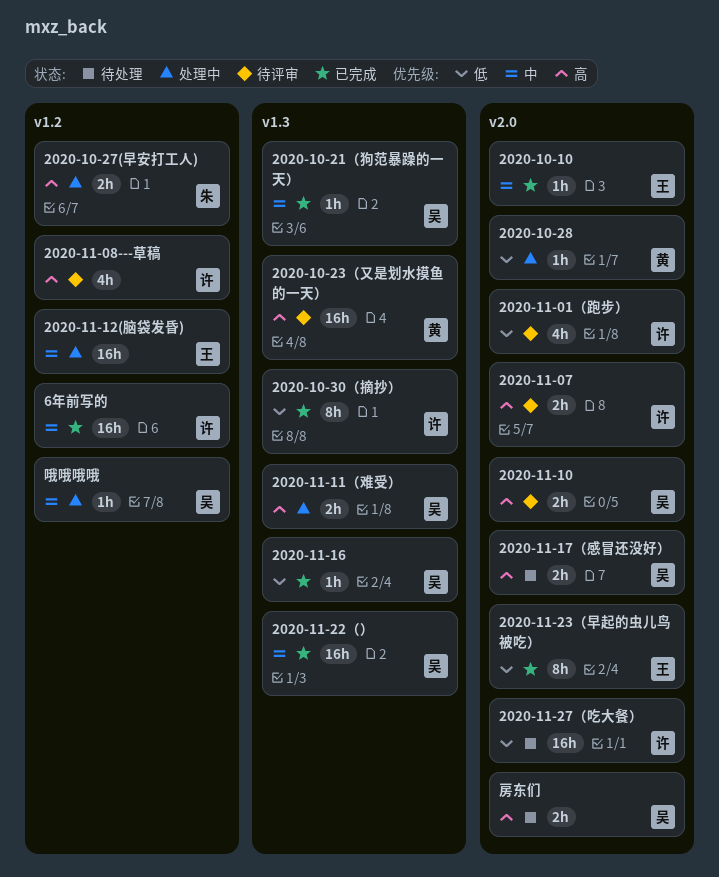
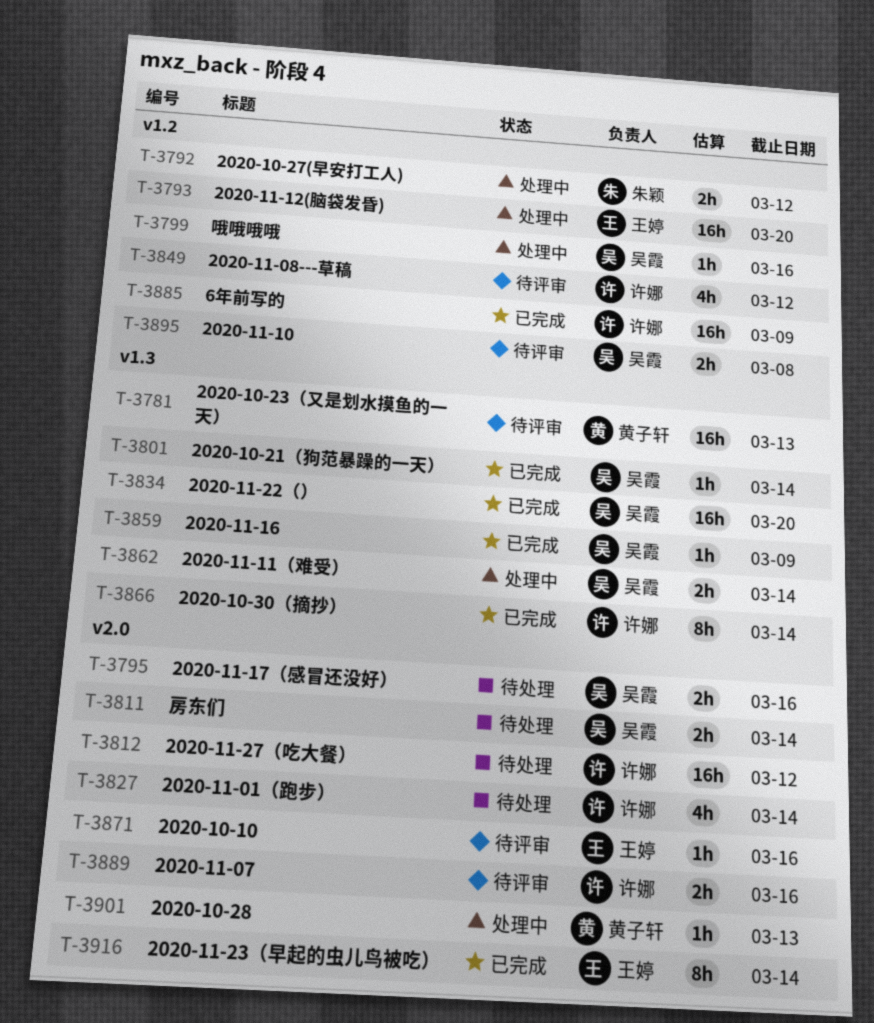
2020-10-10, status: 已完成 -> 待评审
2020-11-01（跑步）, status: 待评审 -> 待处理
2020-11-10, label: v2.0 -> v1.2

